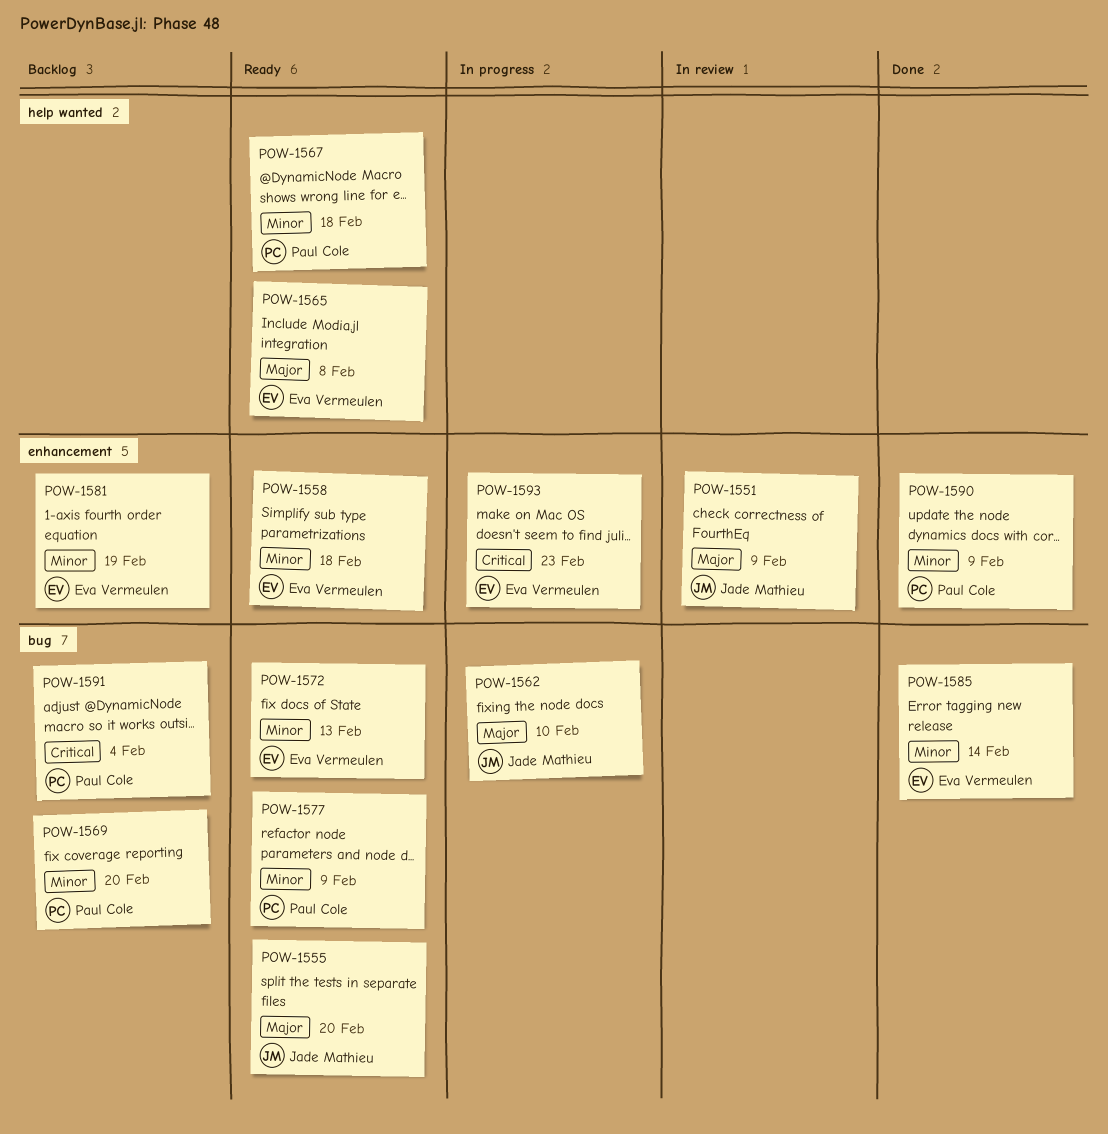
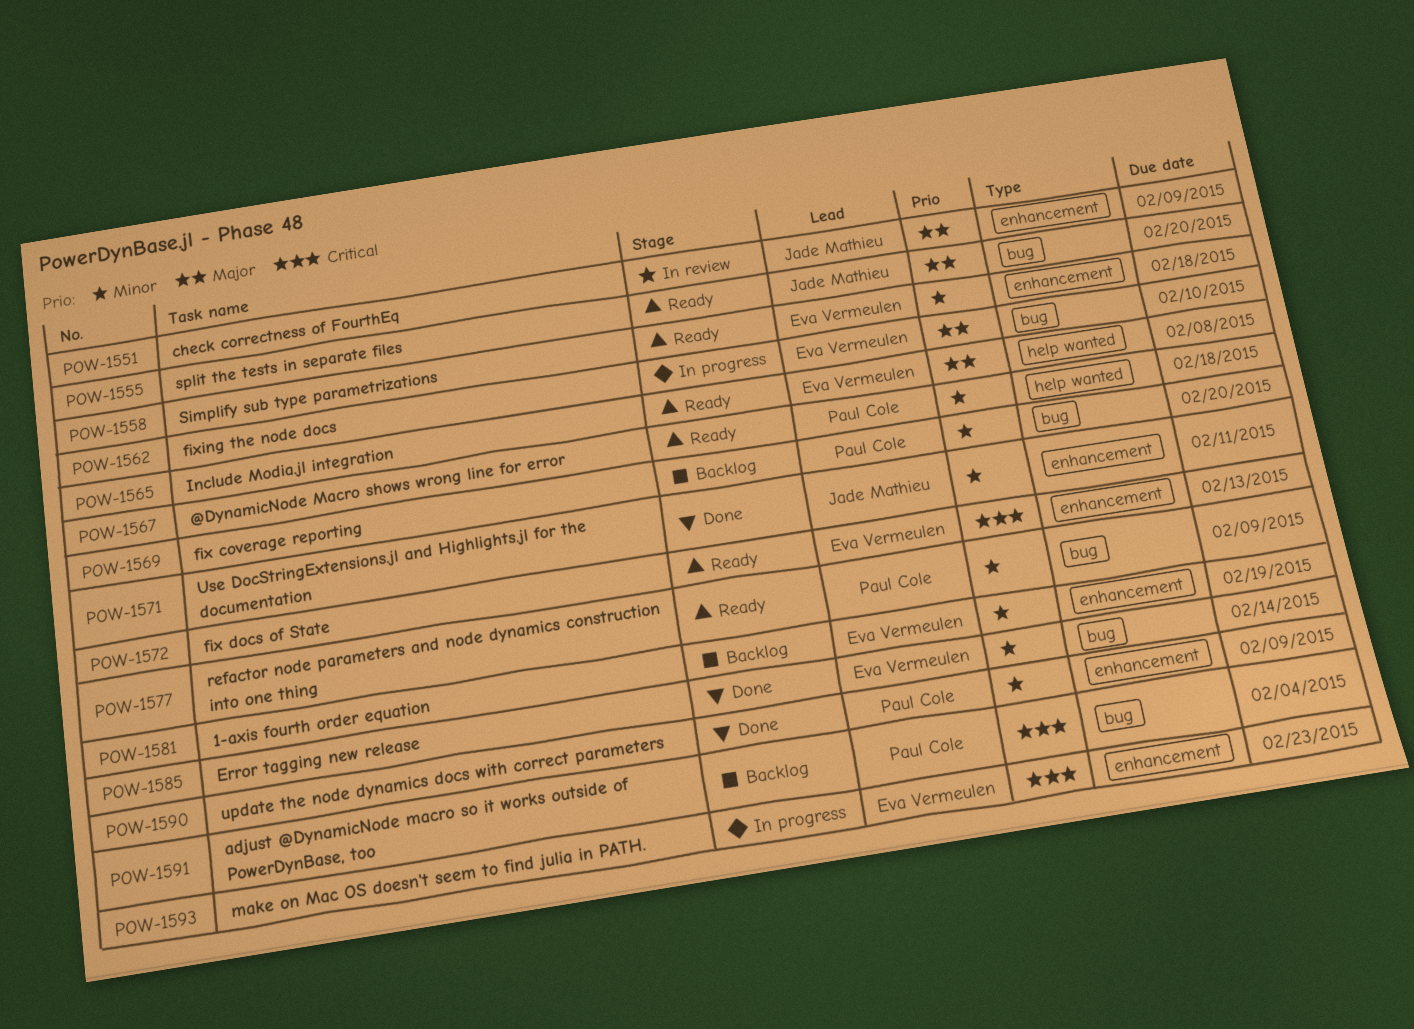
POW-1562, owner: Jade Mathieu -> Eva Vermeulen
POW-1571: none -> present
POW-1572, priority: Minor -> Critical
POW-1572, label: bug -> enhancement

